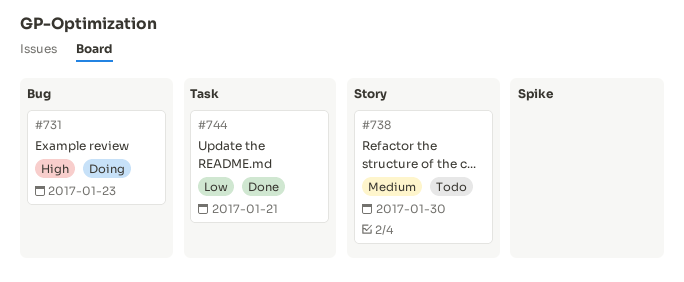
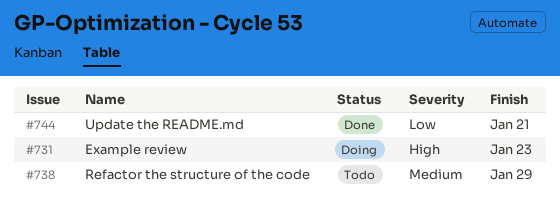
#738, due: Jan 30 -> Jan 29

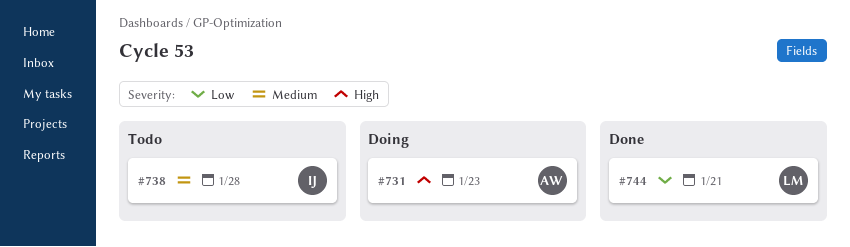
#738, due: Jan 29 -> Jan 28

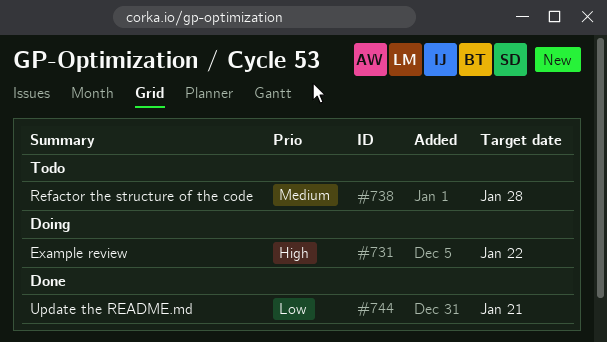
#731, due: Jan 23 -> Jan 22

